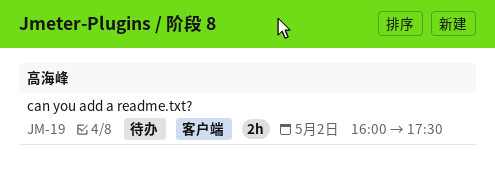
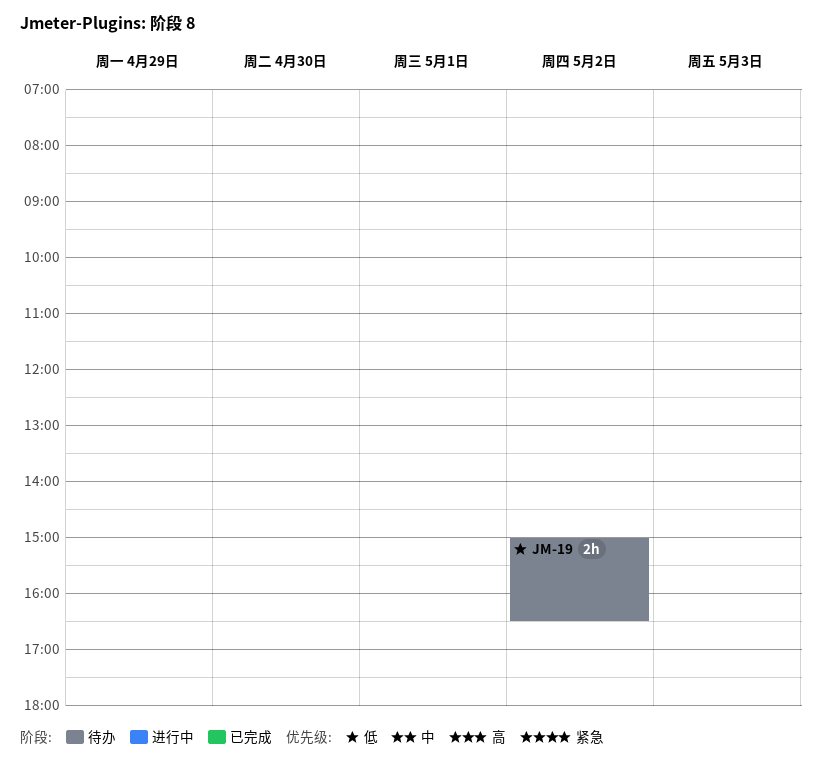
JM-19, begins: 16:00 -> 15:00
JM-19, ends: 17:30 -> 16:30

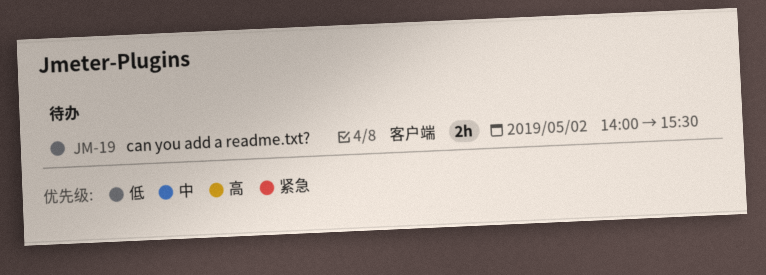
JM-19, begins: 15:00 -> 14:00
JM-19, ends: 16:30 -> 15:30

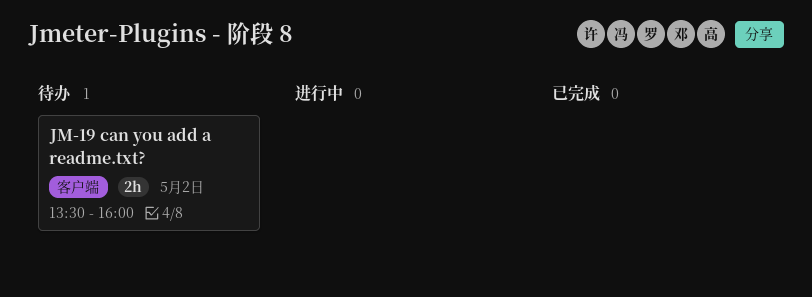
JM-19, begins: 14:00 -> 13:30
JM-19, ends: 15:30 -> 16:00

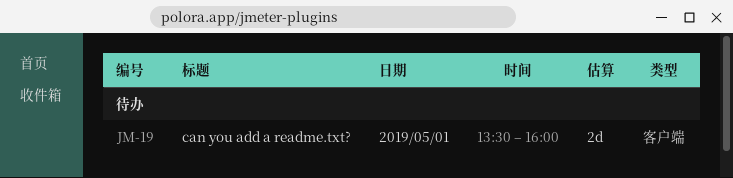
JM-19, estimate: 2h -> 2d
JM-19, day: May 2 -> May 1

